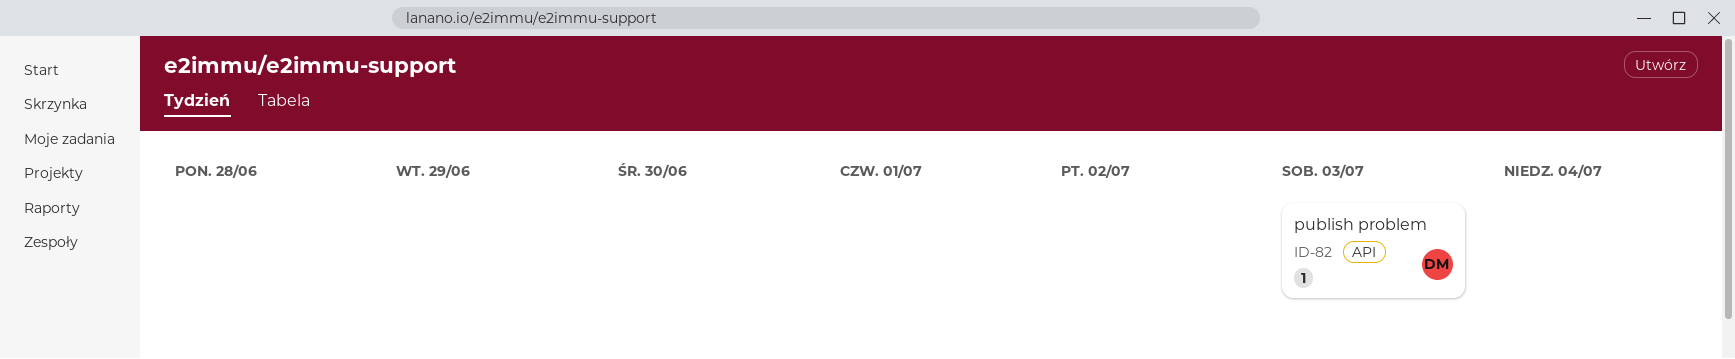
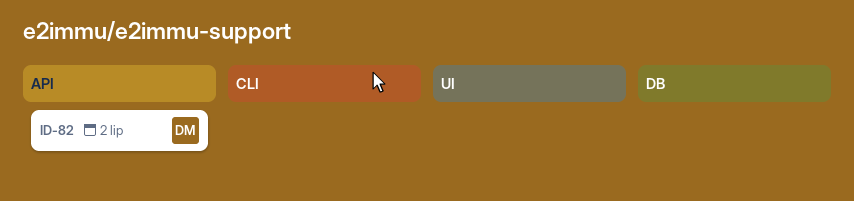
ID-82, due: Jul 3 -> Jul 2

